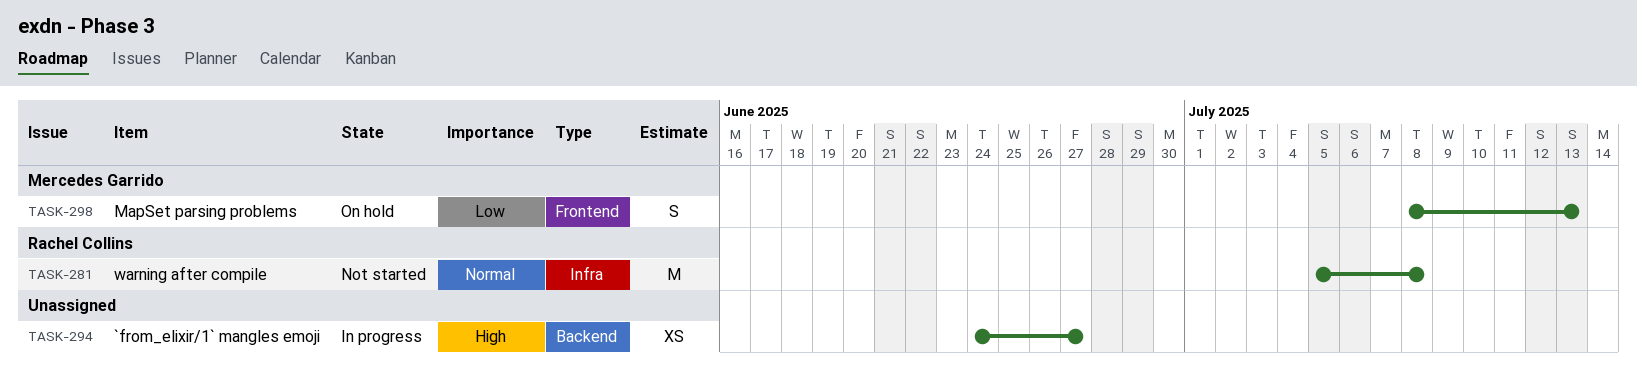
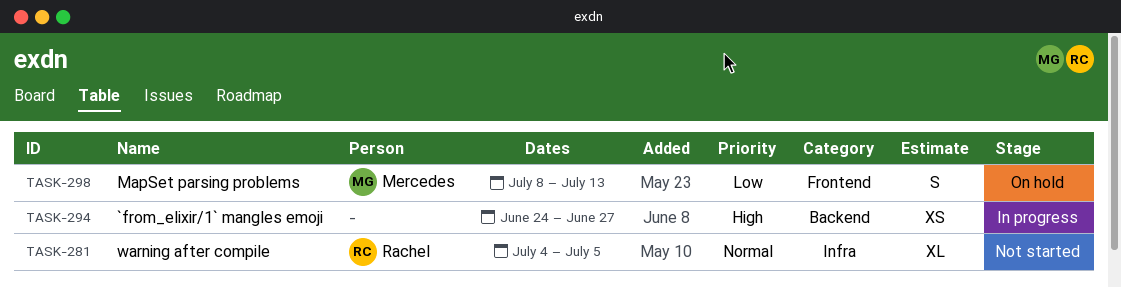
TASK-281, estimate: M -> XL
TASK-281, start: Jul 5 -> Jul 4
TASK-281, due: Jul 8 -> Jul 5

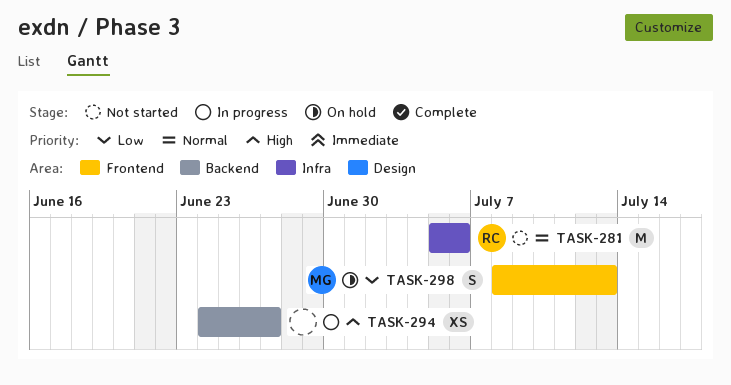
TASK-281, estimate: XL -> M
TASK-281, start: Jul 4 -> Jul 5
TASK-281, due: Jul 5 -> Jul 6

